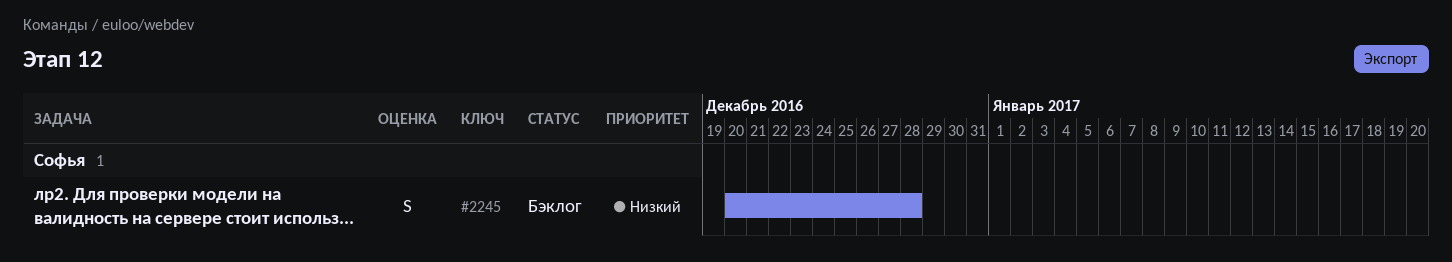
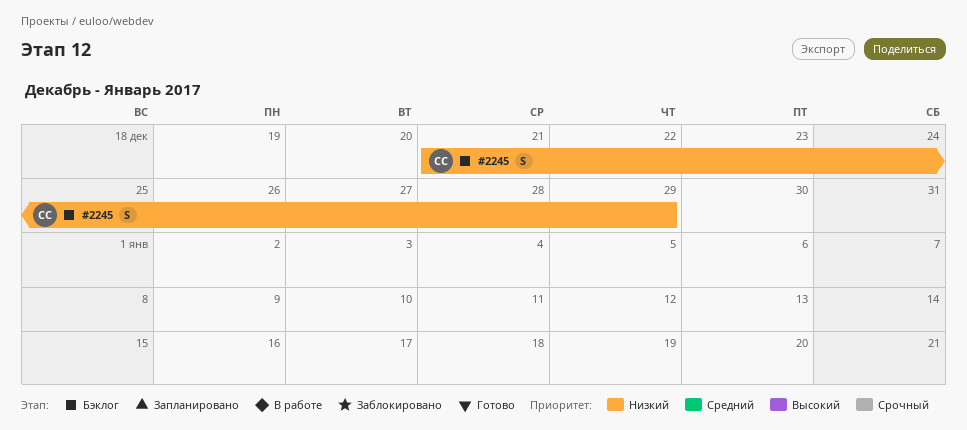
#2245, start: Dec 20 -> Dec 21
#2245, due: Dec 28 -> Dec 29

